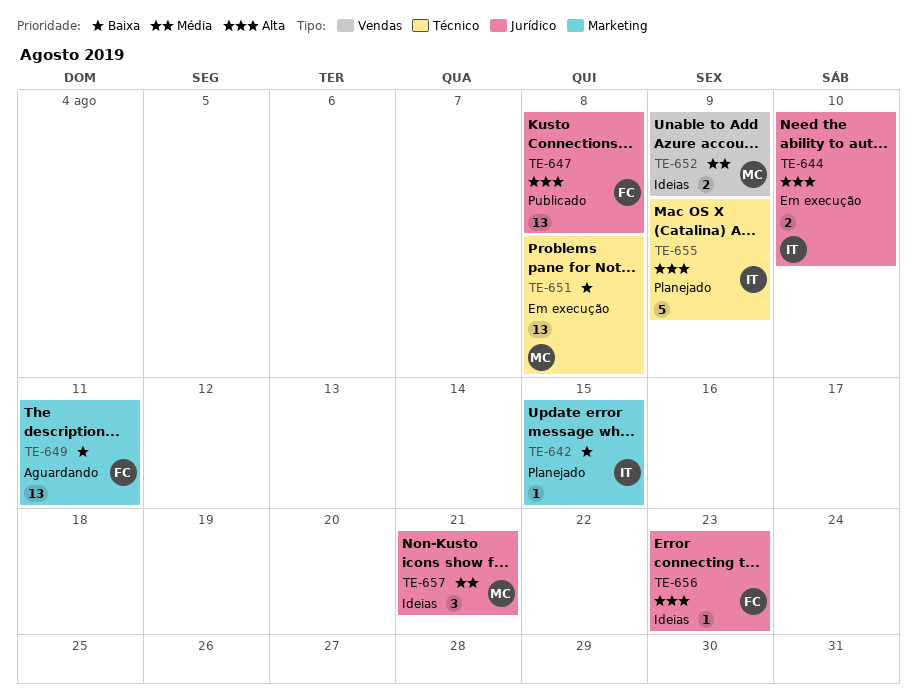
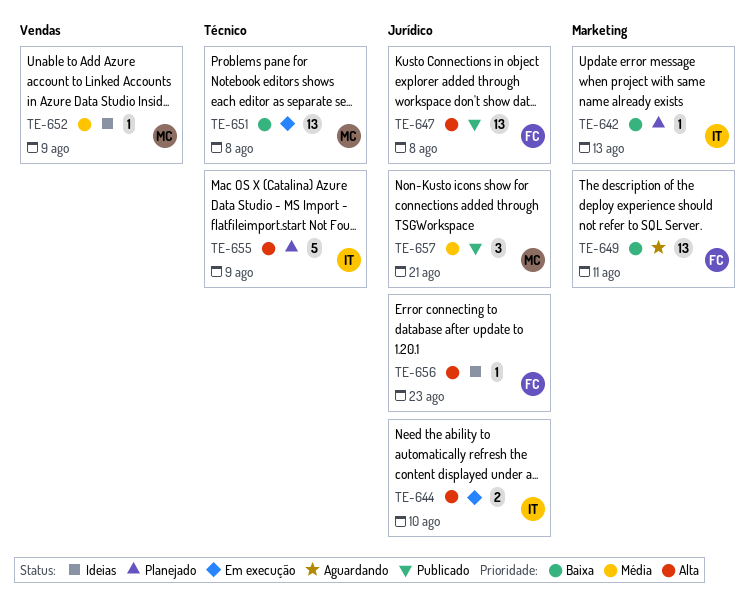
TE-642, due: Aug 15 -> Aug 13
TE-652, estimate: 2 -> 1
TE-657, status: Ideias -> Publicado

